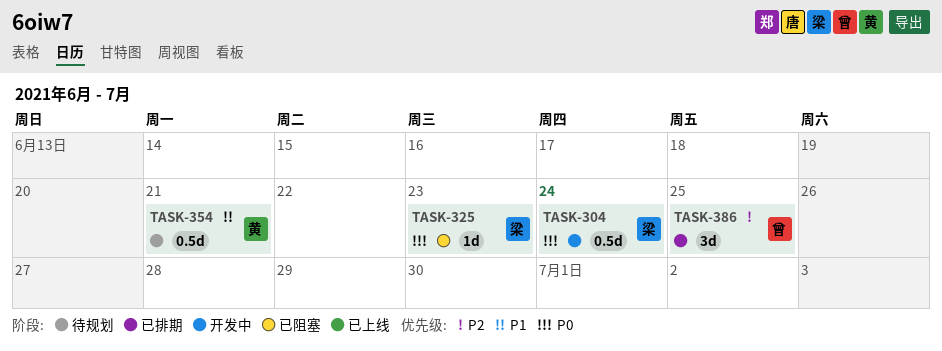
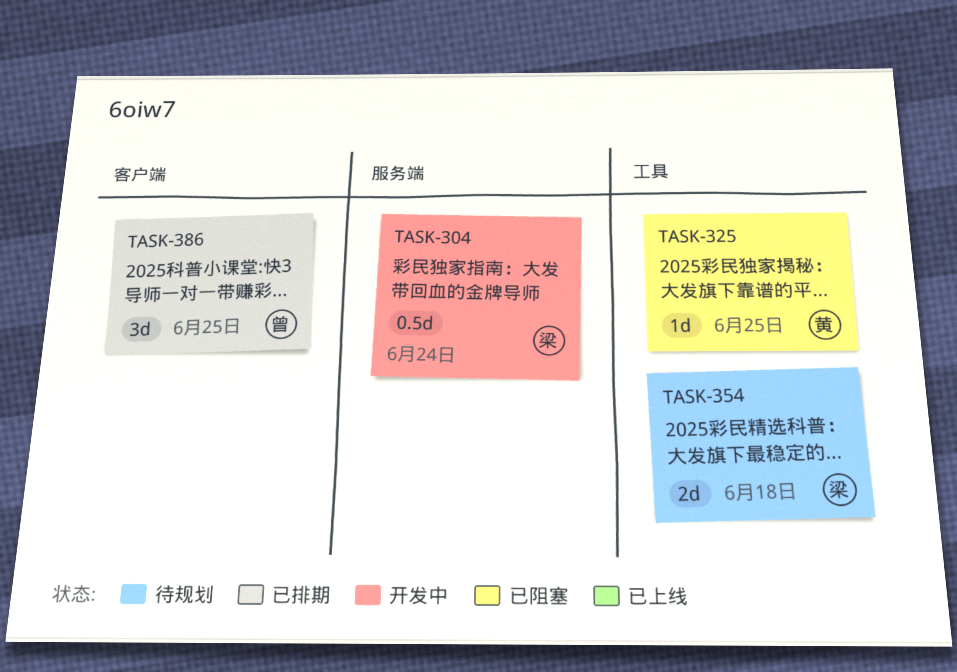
TASK-325, owner: 梁 -> 黄
TASK-325, due: Jun 23 -> Jun 25
TASK-354, owner: 黄 -> 梁
TASK-354, estimate: 0.5d -> 2d
TASK-354, due: Jun 21 -> Jun 18

